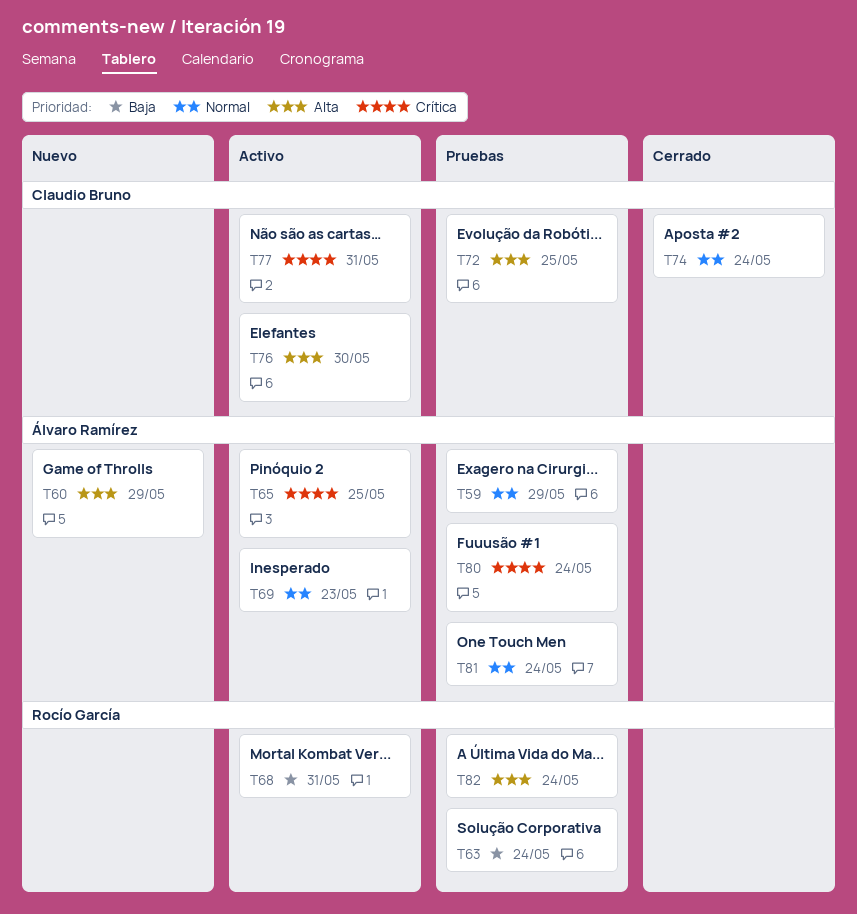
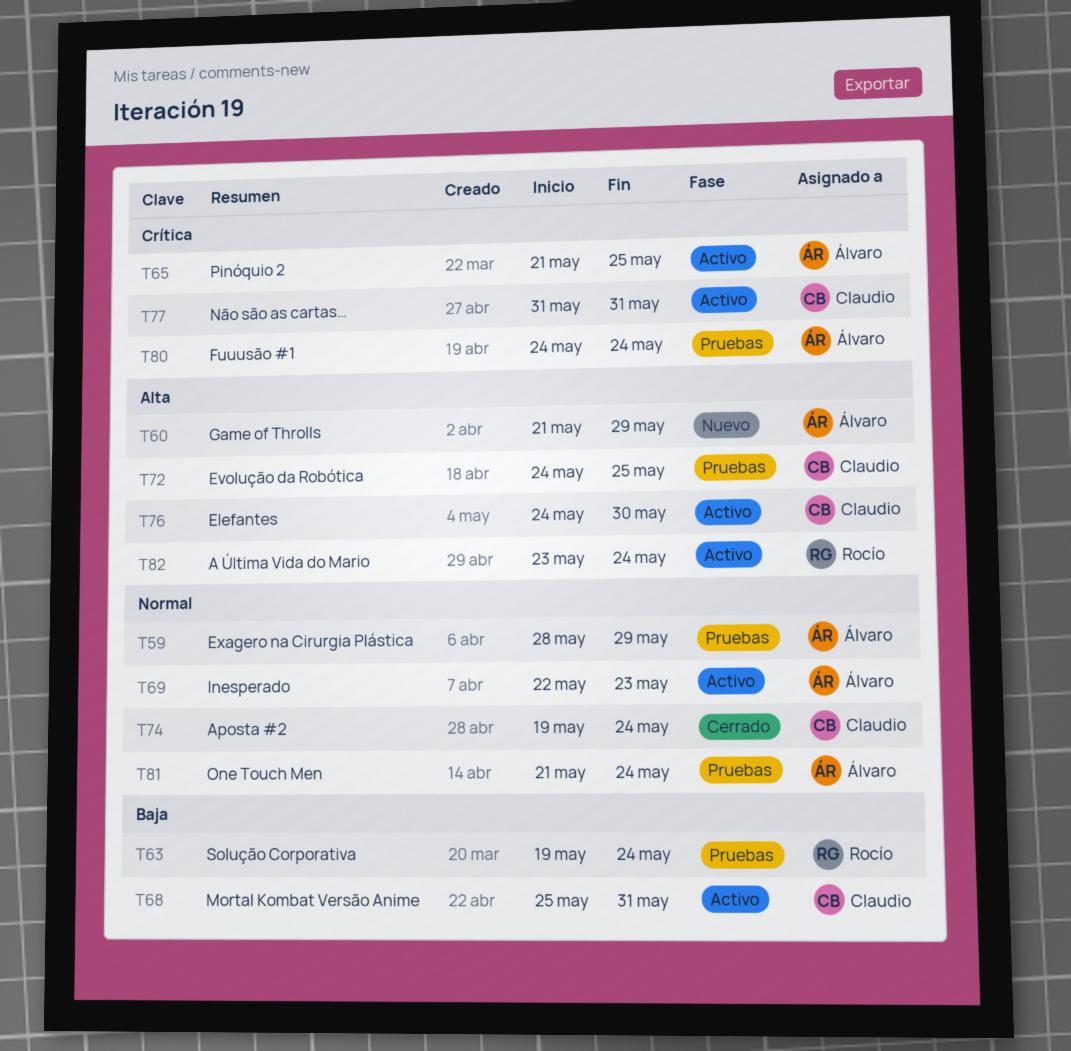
T68, owner: Rocío García -> Claudio Bruno
T82, status: Pruebas -> Activo

